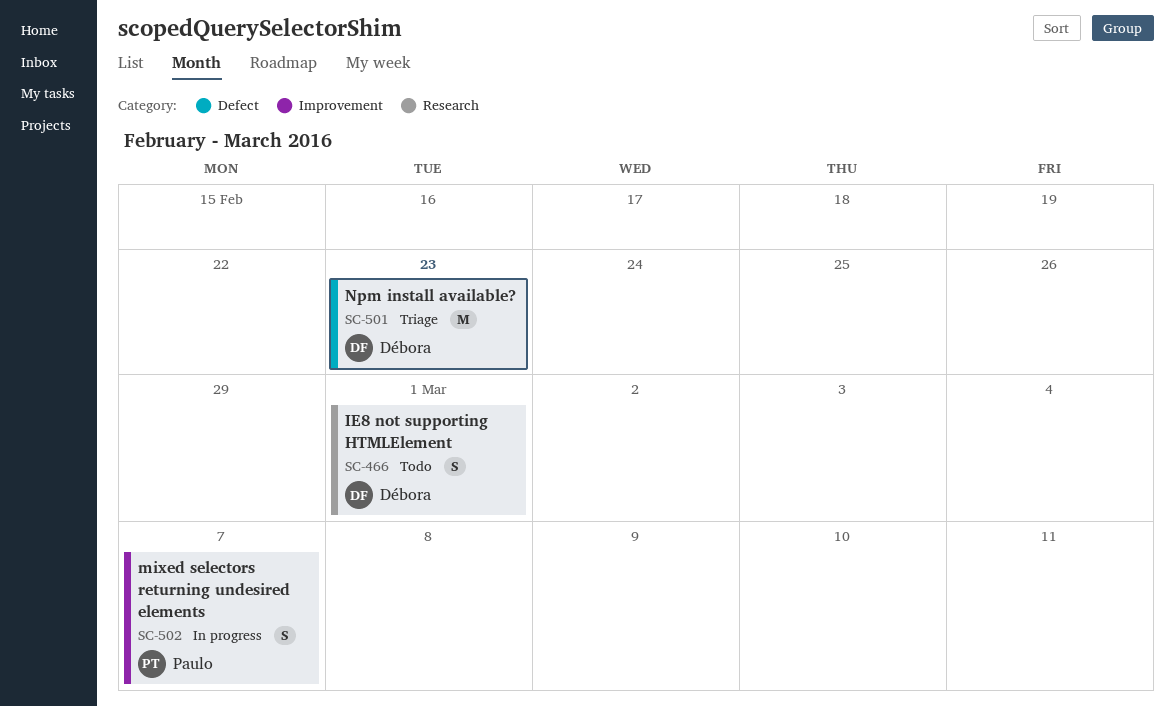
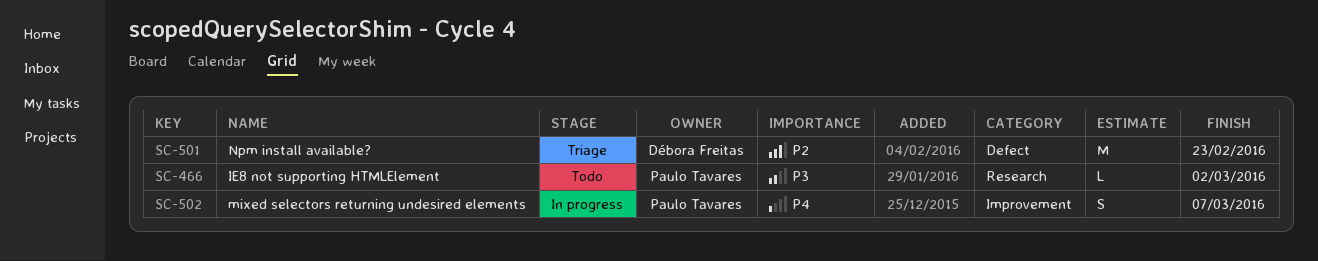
SC-466, owner: Débora Freitas -> Paulo Tavares
SC-466, estimate: S -> L
SC-466, due: Mar 1 -> Mar 2

